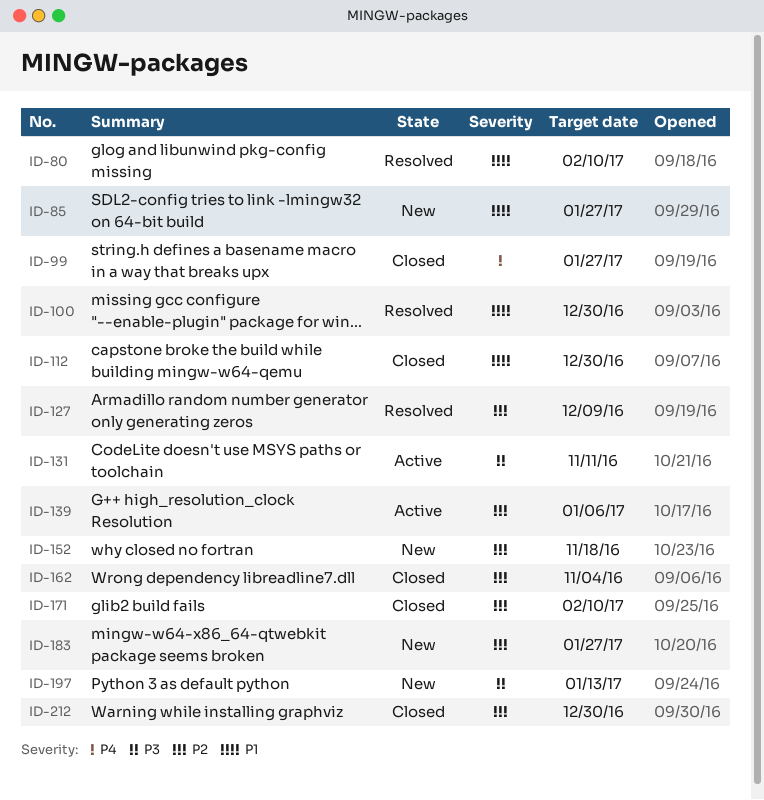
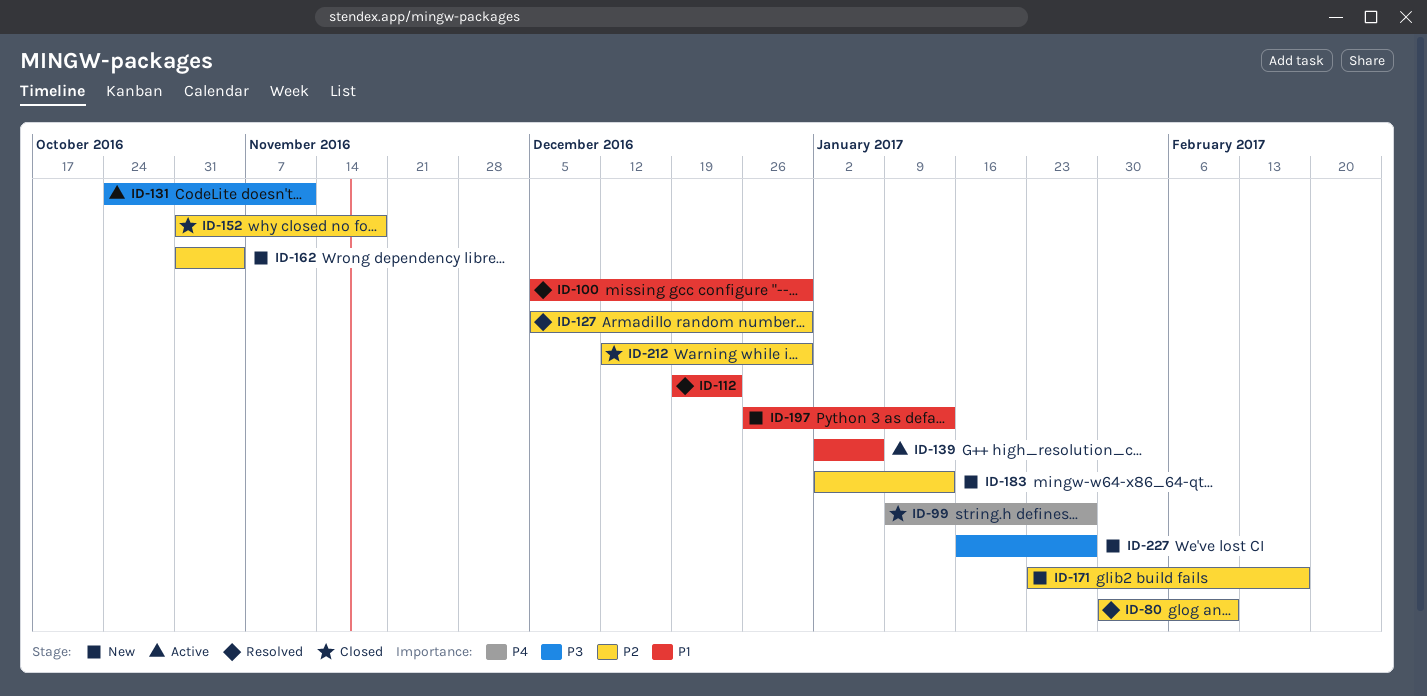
ID-80, priority: P1 -> P2
ID-85: present -> none
ID-112, status: Closed -> Resolved
ID-112, due: Dec 30 -> Dec 23
ID-127, due: Dec 9 -> Dec 30
ID-139, priority: P2 -> P1
ID-152, status: New -> Closed
ID-162, status: Closed -> New
ID-171, status: Closed -> New
ID-171, due: Feb 10 -> Feb 17
ID-183, due: Jan 27 -> Jan 13
ID-197, priority: P3 -> P1
ID-227: none -> present

